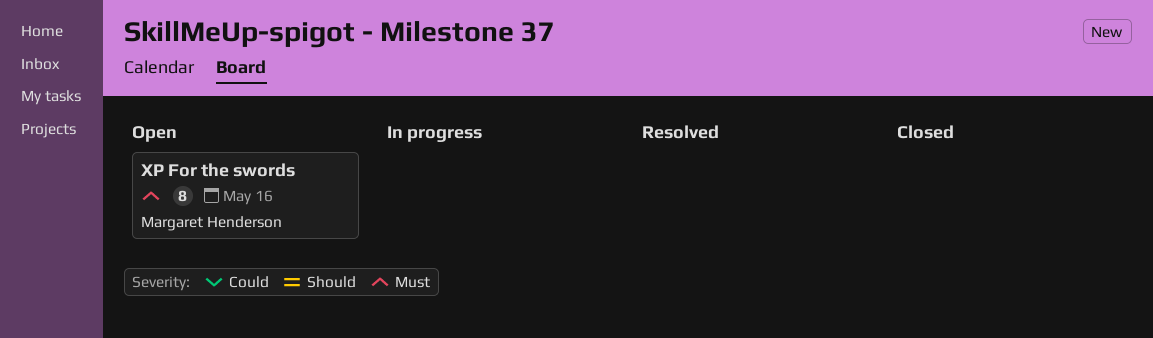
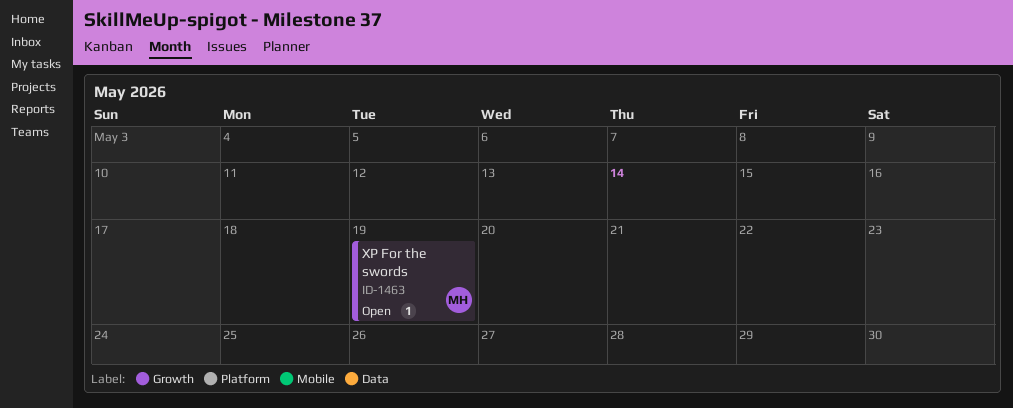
XP For the swords, estimate: 8 -> 1
XP For the swords, due: May 16 -> May 19

